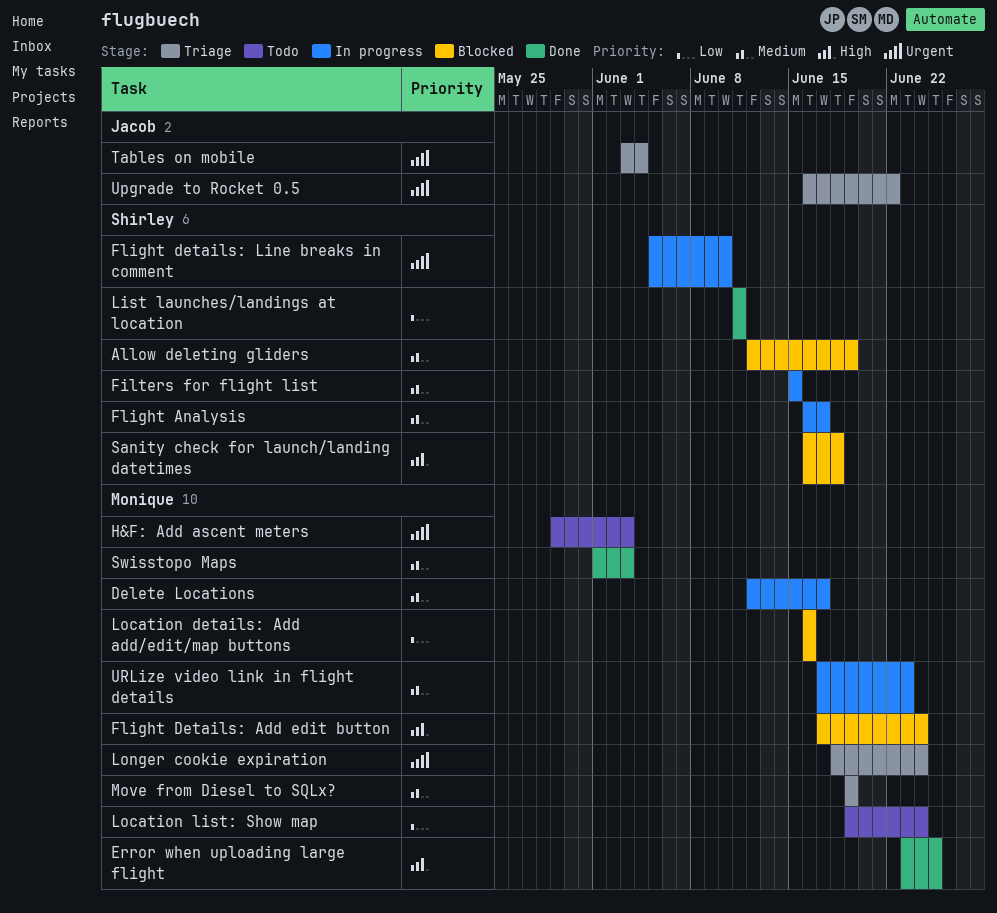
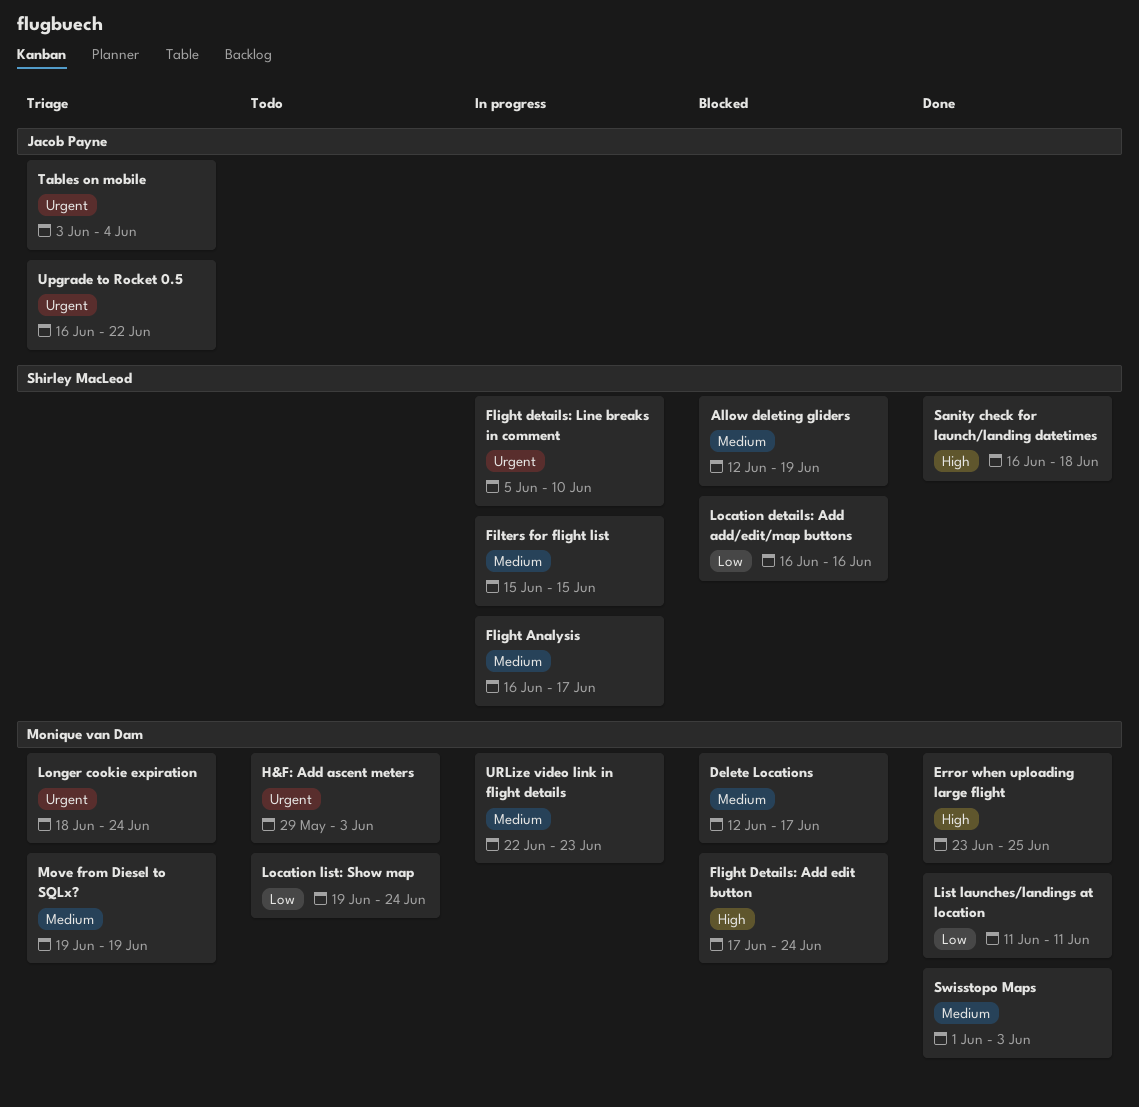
Delete Locations, status: In progress -> Blocked
List launches/landings at location, owner: Shirley MacLeod -> Monique van Dam
Location details: Add add/edit/map buttons, owner: Monique van Dam -> Shirley MacLeod
Sanity check for launch/landing datetimes, status: Blocked -> Done
URLize video link in flight details, start: Jun 17 -> Jun 22

